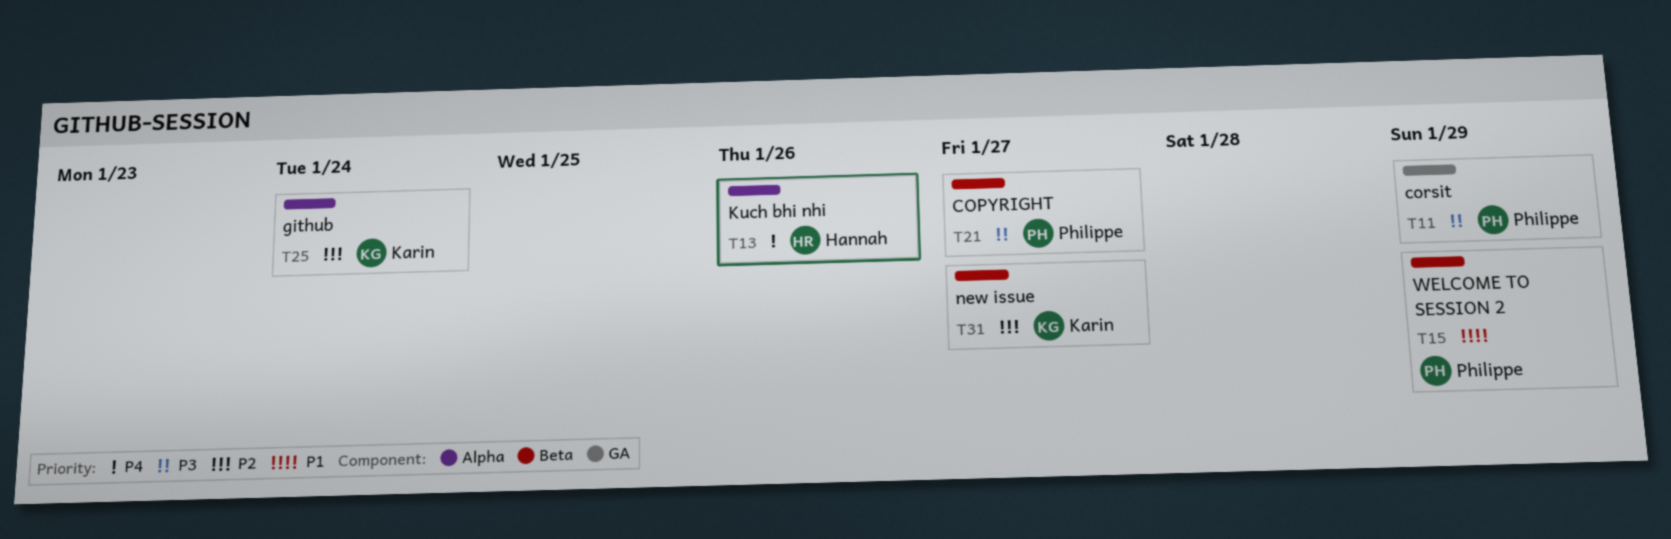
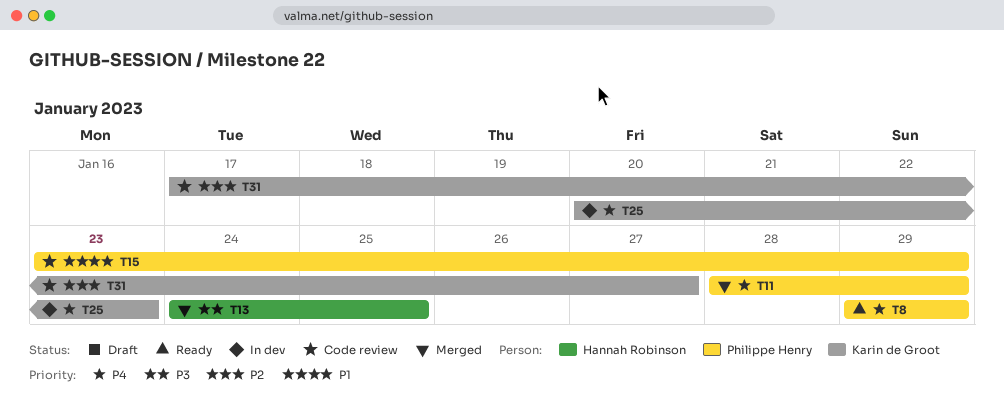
T8: none -> present
T11, priority: P3 -> P4
T13, priority: P4 -> P3
T13, due: Jan 26 -> Jan 25
T21: present -> none
T25, priority: P2 -> P4
T25, due: Jan 24 -> Jan 23

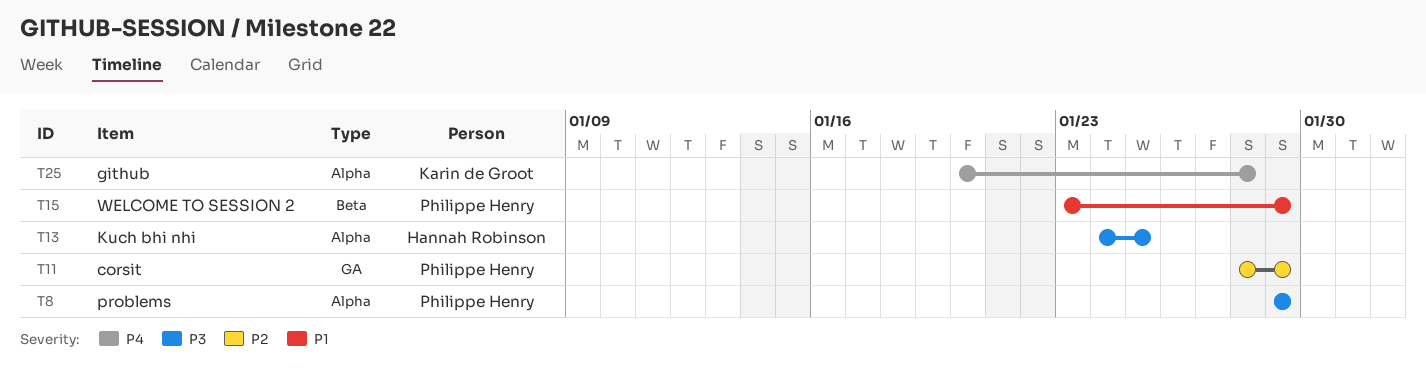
T8, priority: P4 -> P3
T11, priority: P4 -> P2
T25, due: Jan 23 -> Jan 28
T31: present -> none

